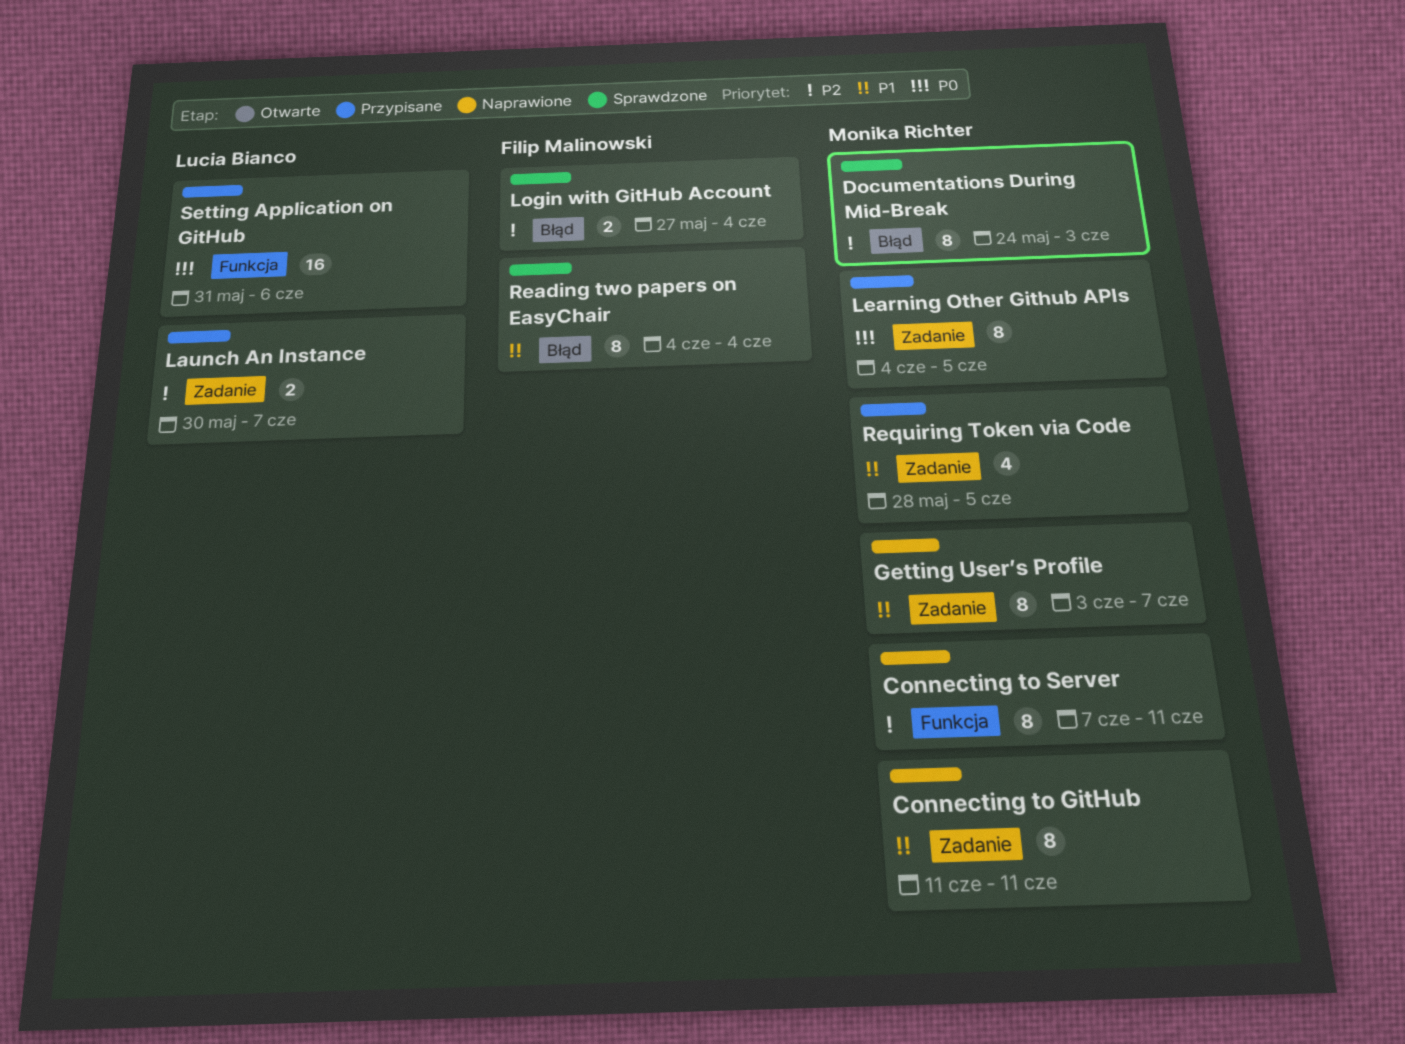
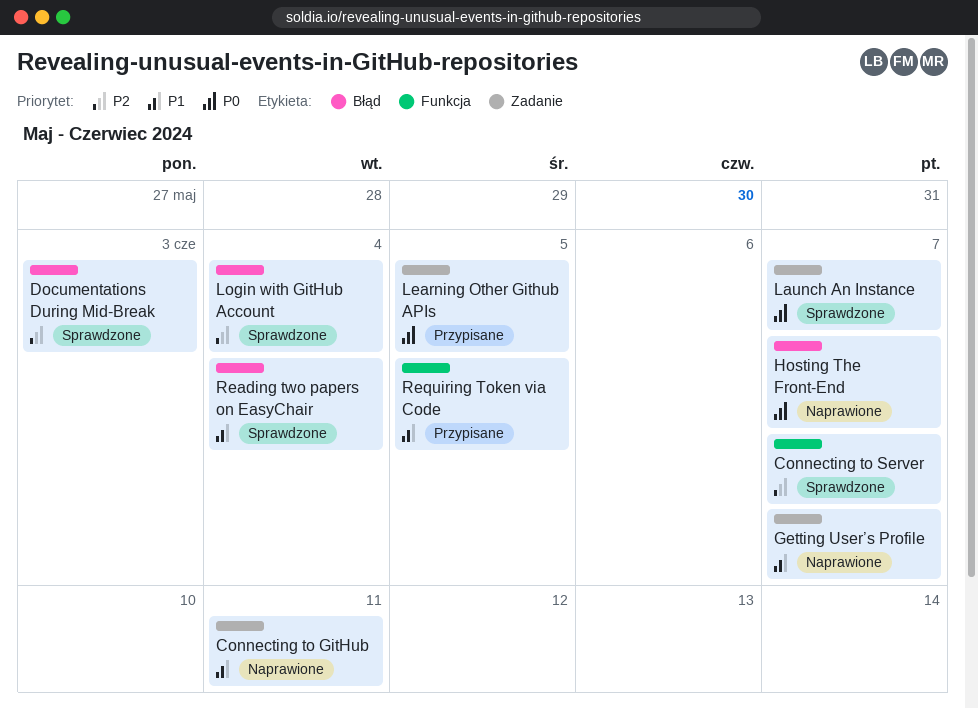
Connecting to Server, status: Naprawione -> Sprawdzone
Connecting to Server, due: Jun 11 -> Jun 7
Hosting The Front-End: none -> present
Launch An Instance, status: Przypisane -> Sprawdzone
Launch An Instance, priority: P2 -> P0
Requiring Token via Code, label: Zadanie -> Funkcja
Setting Application on GitHub: present -> none

